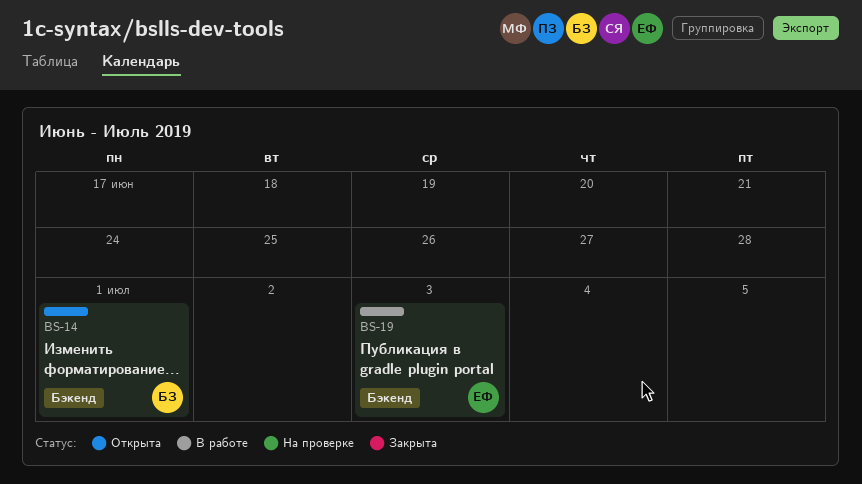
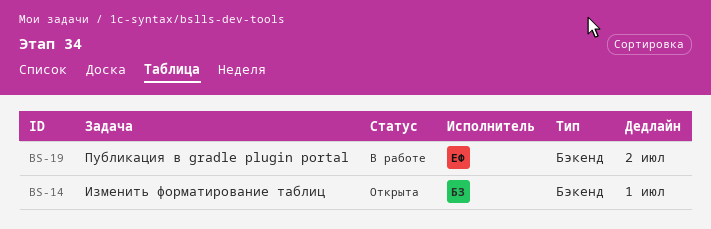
BS-19, due: Jul 3 -> Jul 2

